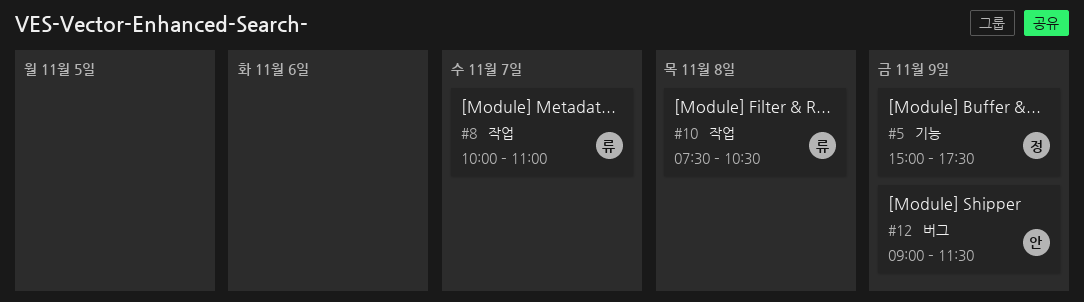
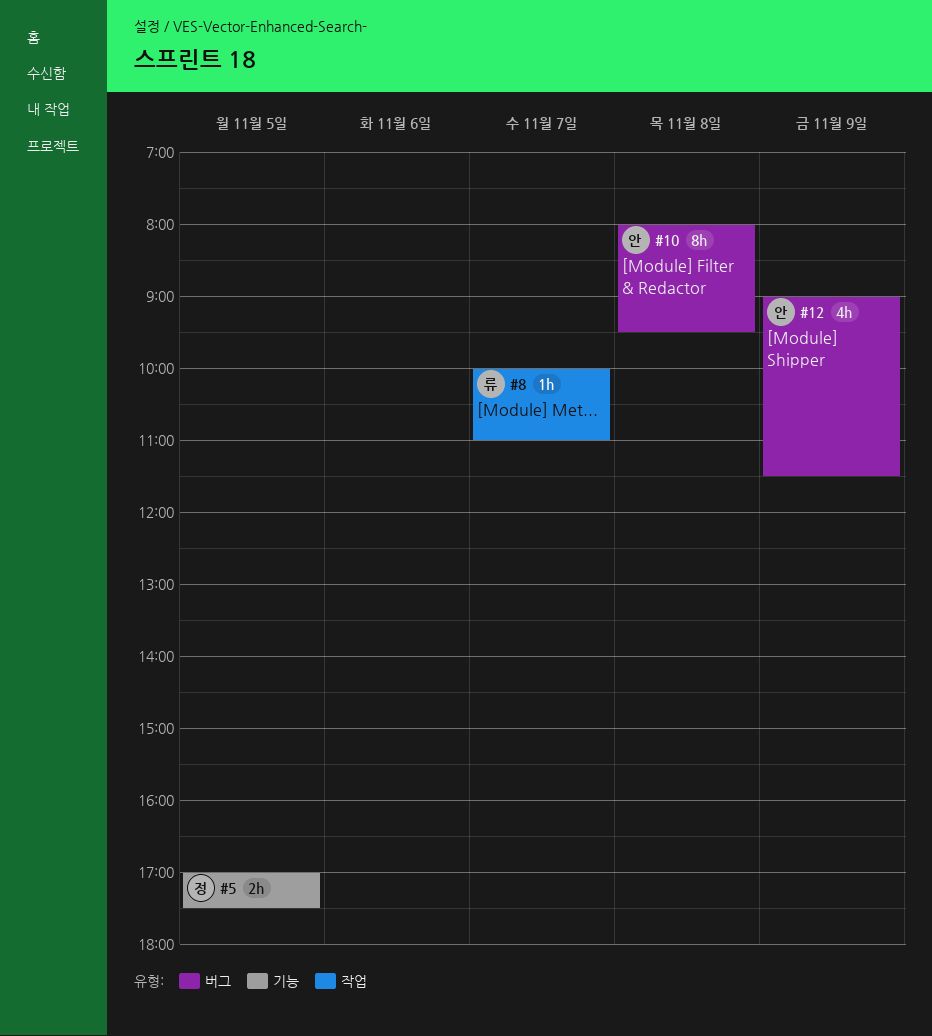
#5, day: Nov 9 -> Nov 5
#5, begins: 15:00 -> 17:00
#10, owner: 류 -> 안
#10, label: 작업 -> 버그
#10, begins: 07:30 -> 08:00
#10, ends: 10:30 -> 09:30

